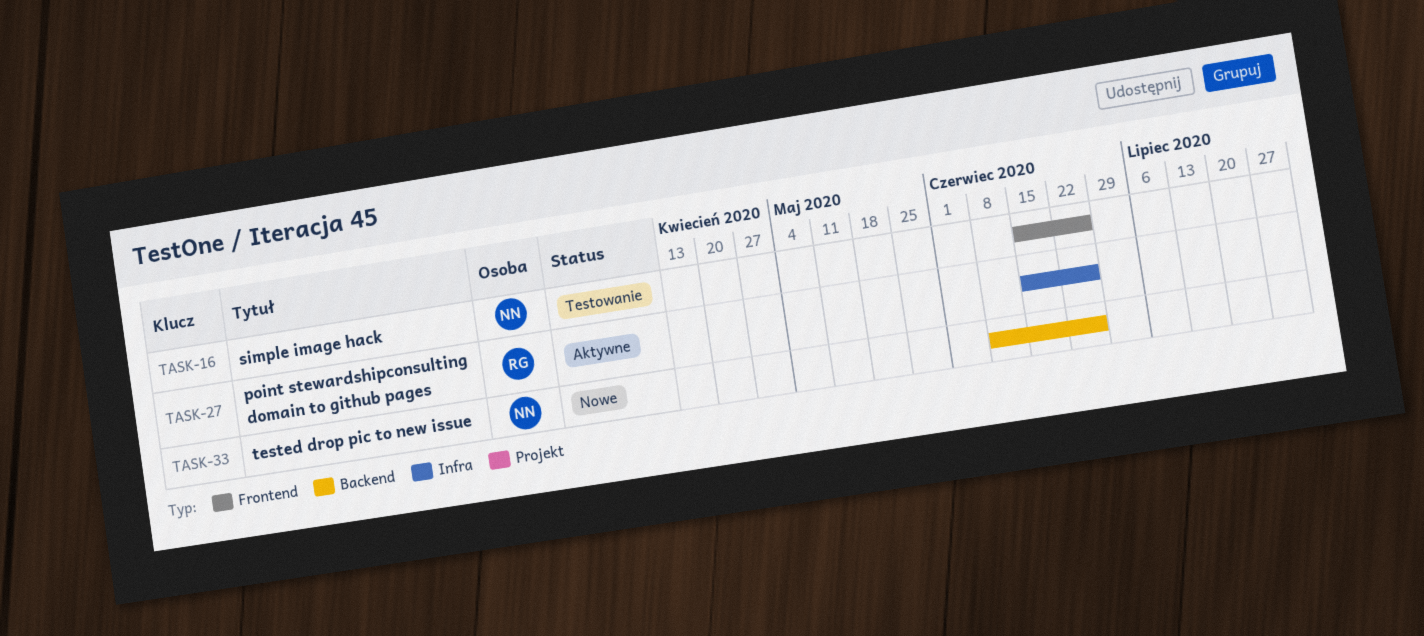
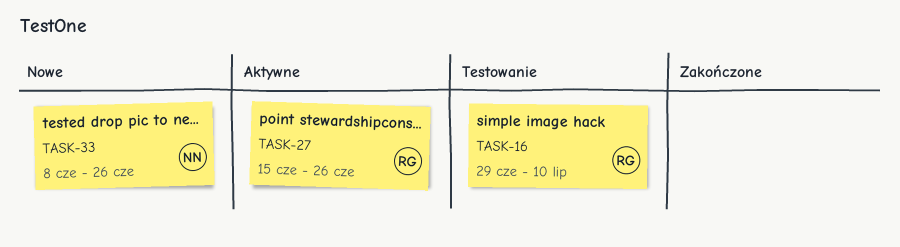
TASK-16, owner: NN -> RG
TASK-16, start: Jun 15 -> Jun 29
TASK-16, due: Jun 26 -> Jul 10

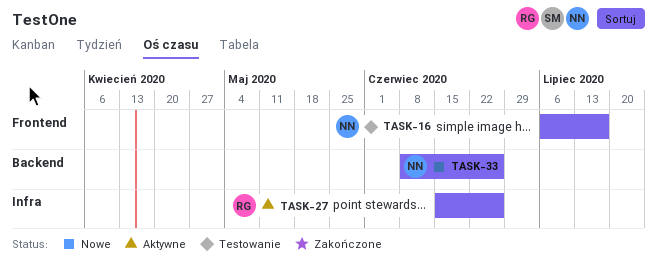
TASK-16, owner: RG -> NN
TASK-16, start: Jun 29 -> Jul 6
TASK-16, due: Jul 10 -> Jul 17

